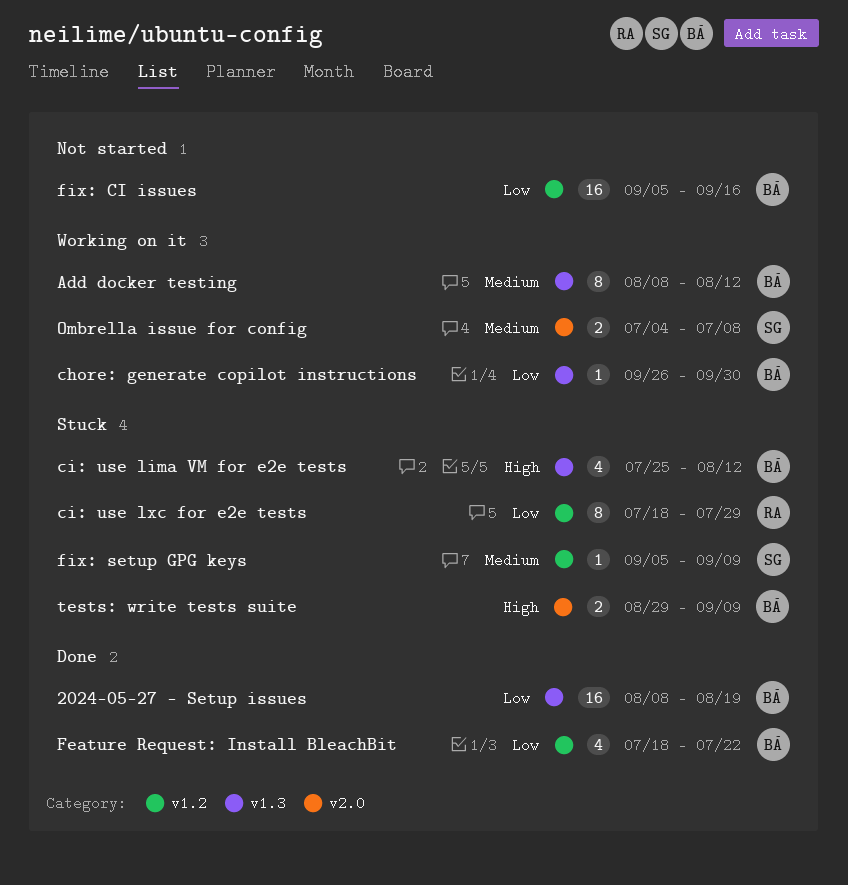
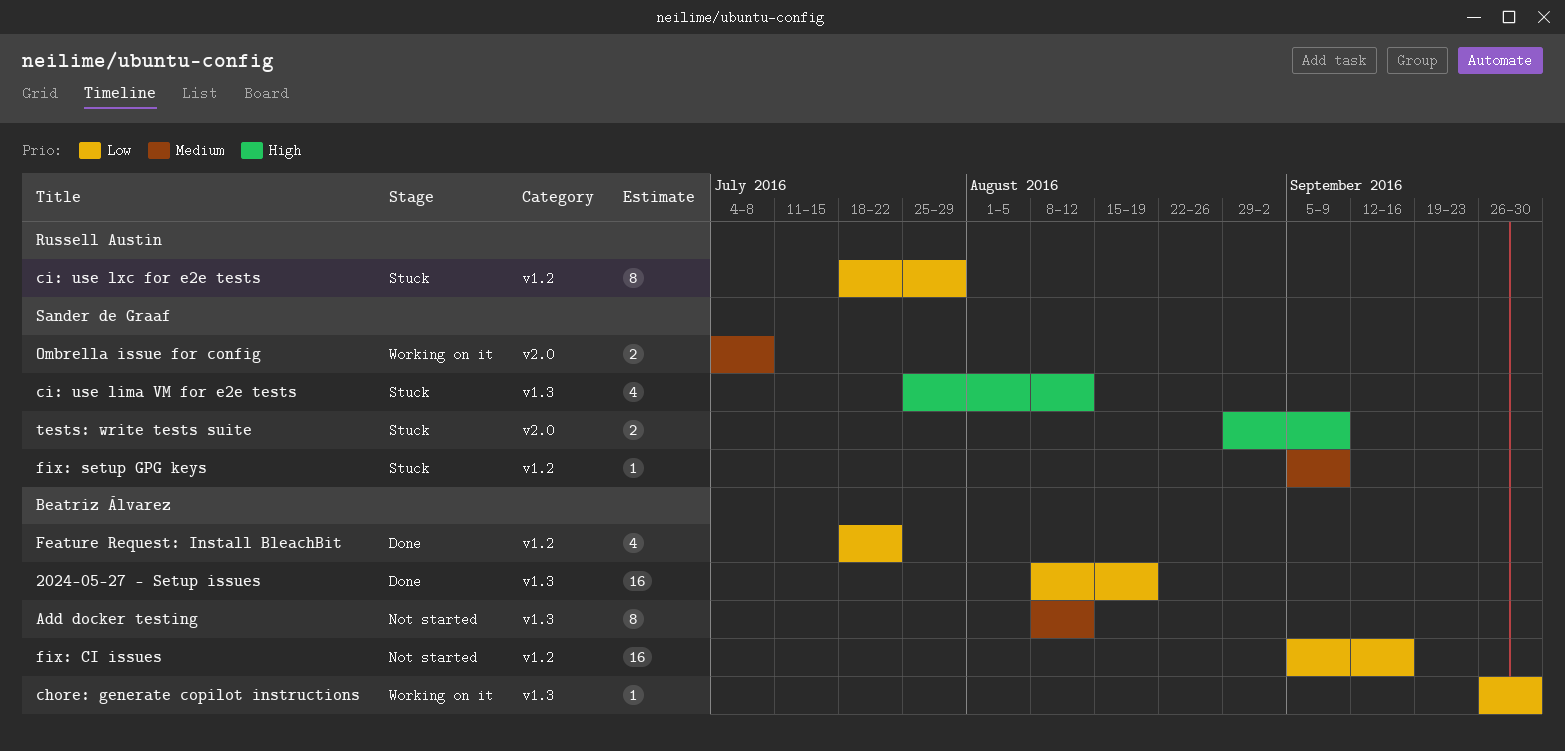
Add docker testing, status: Working on it -> Not started
ci: use lima VM for e2e tests, owner: Beatriz Álvarez -> Sander de Graaf
tests: write tests suite, owner: Beatriz Álvarez -> Sander de Graaf

